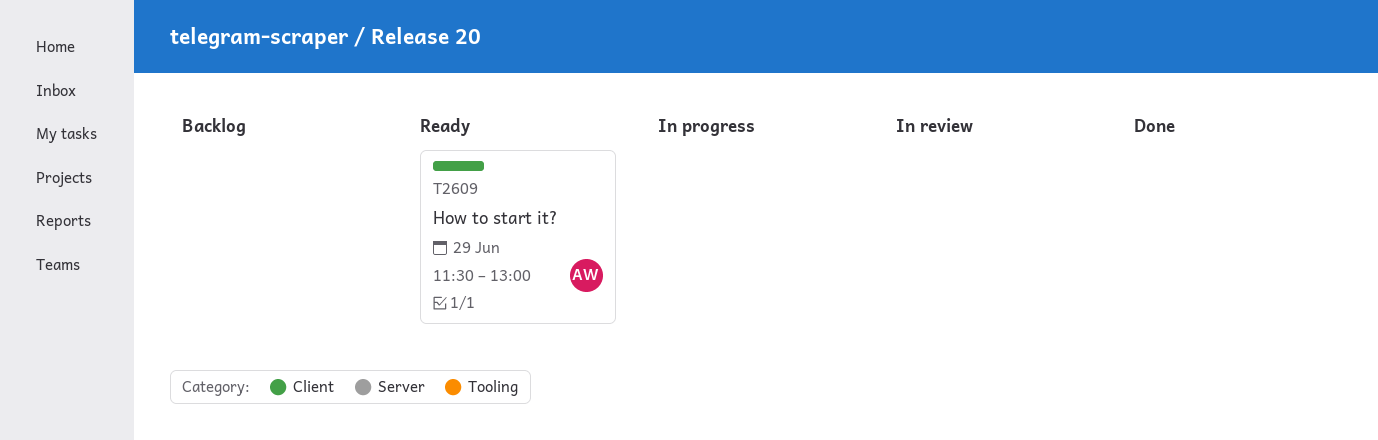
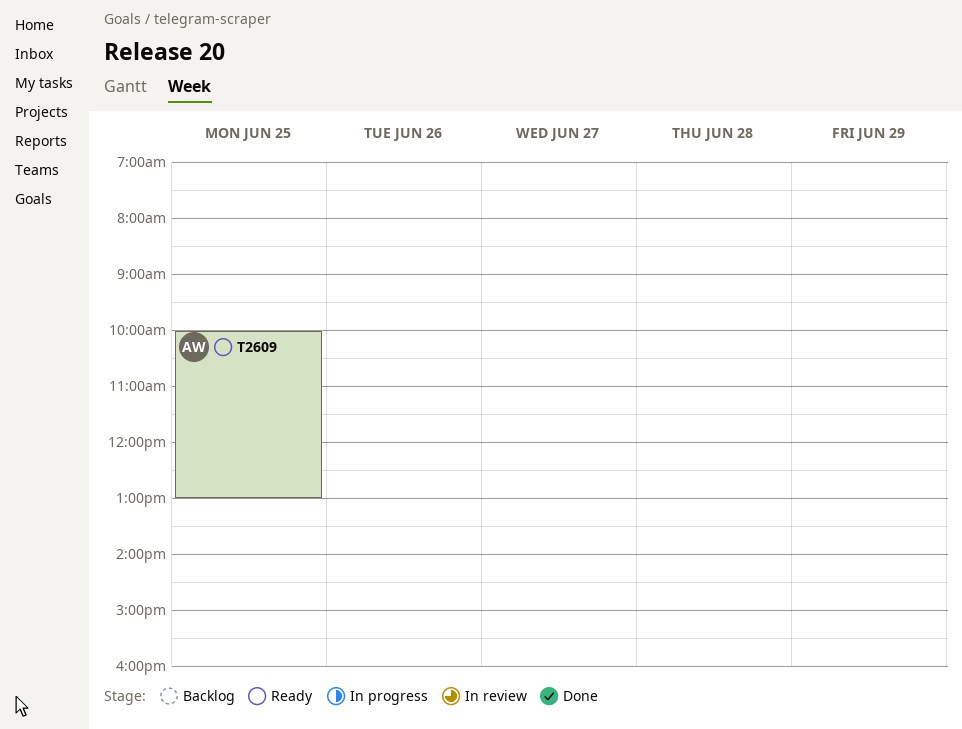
T2609, day: Jun 29 -> Jun 25
T2609, begins: 11:30 -> 10:00

